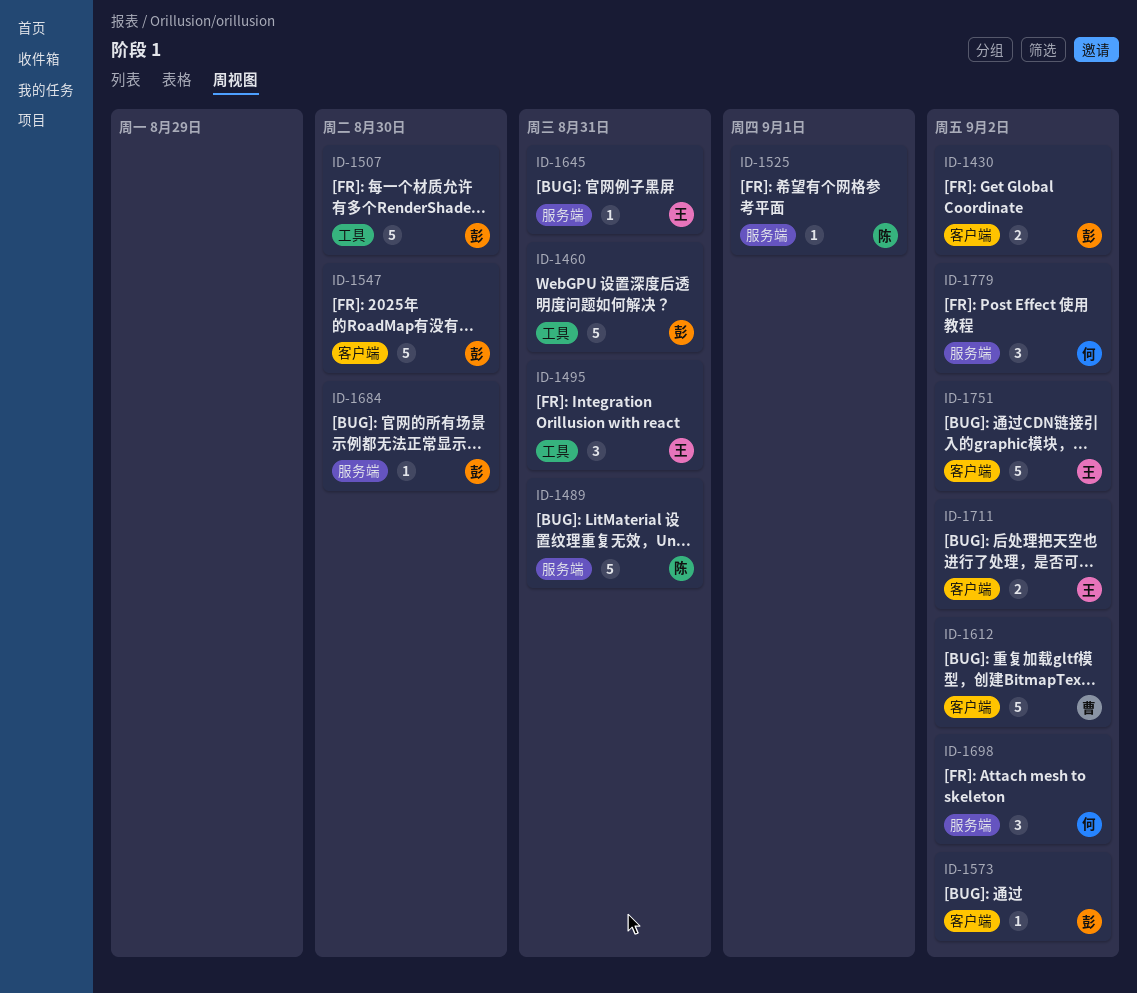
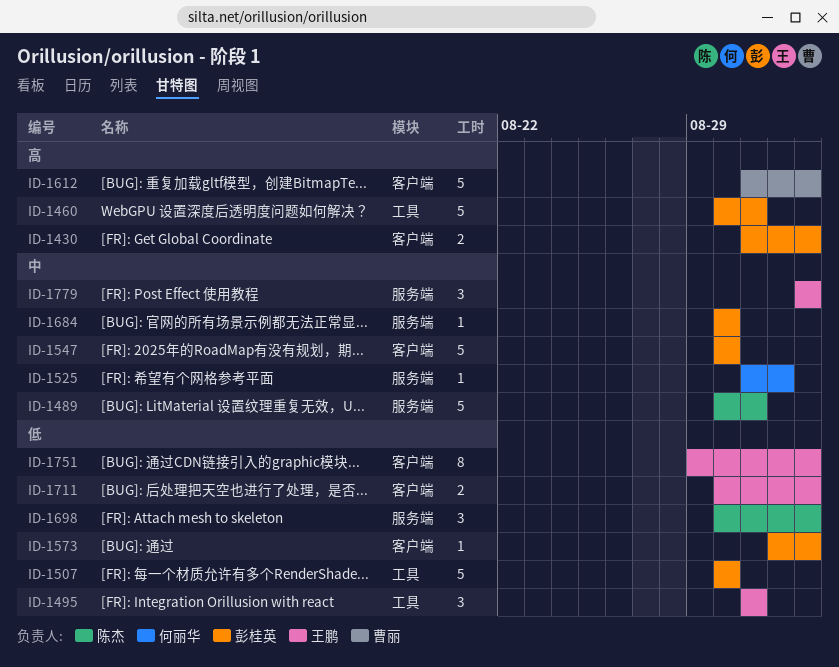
ID-1525, owner: 陈杰 -> 何丽华
ID-1645: present -> none
ID-1698, owner: 何丽华 -> 陈杰
ID-1751, estimate: 5 -> 8
ID-1779, owner: 何丽华 -> 王鹏

